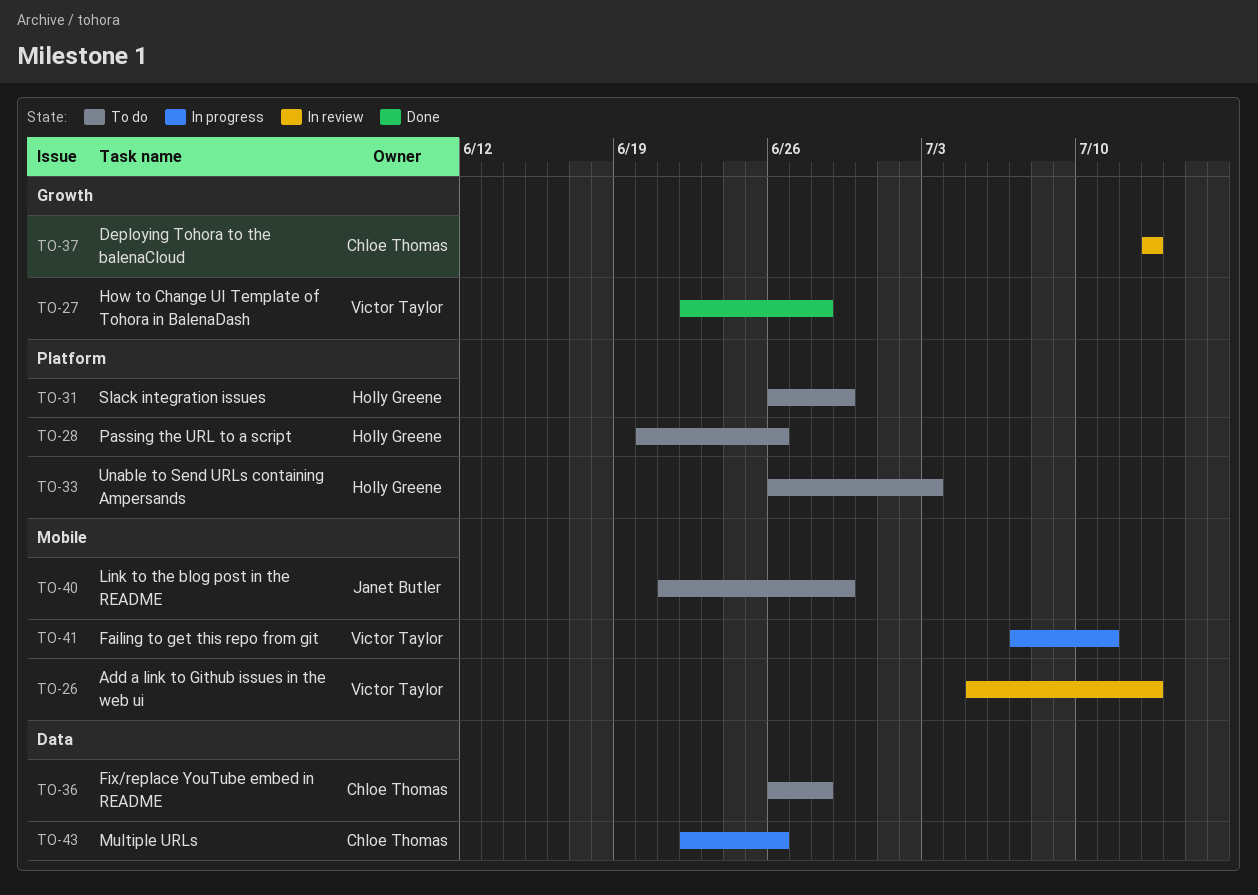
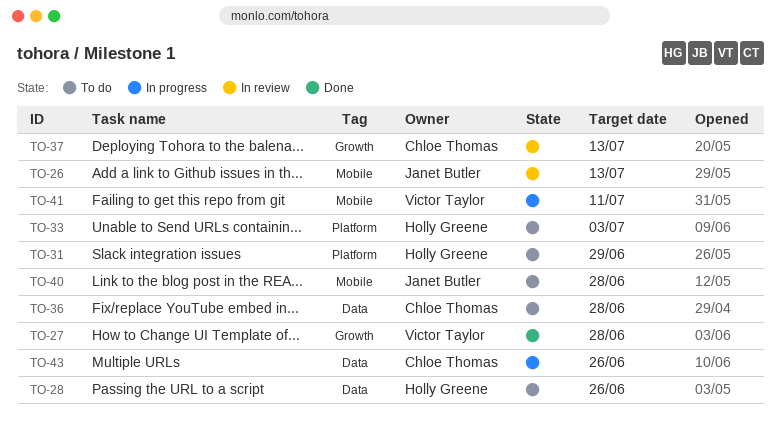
TO-26, owner: Victor Taylor -> Janet Butler
TO-28, label: Platform -> Data
TO-40, due: Jun 29 -> Jun 28

